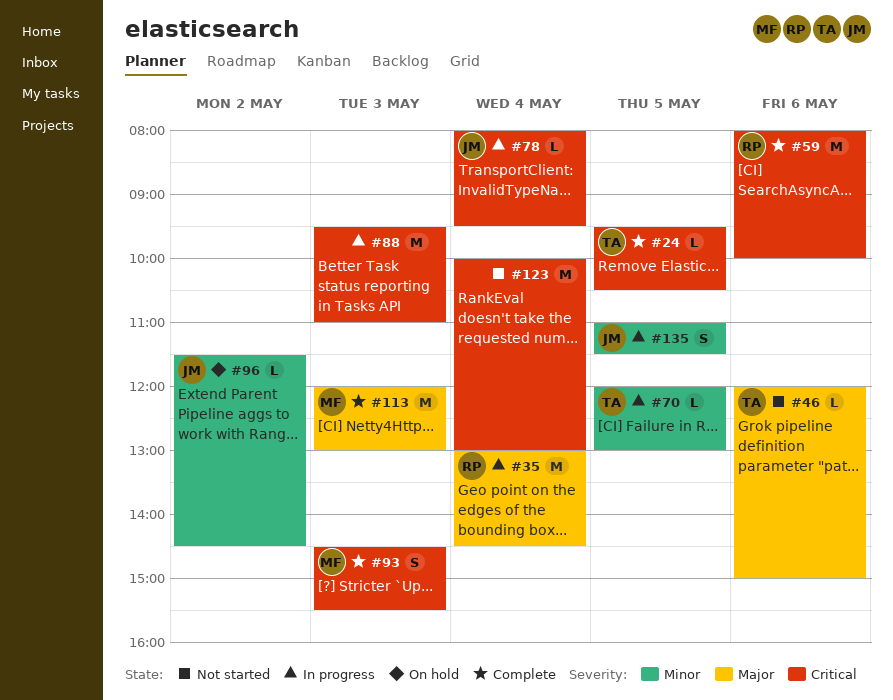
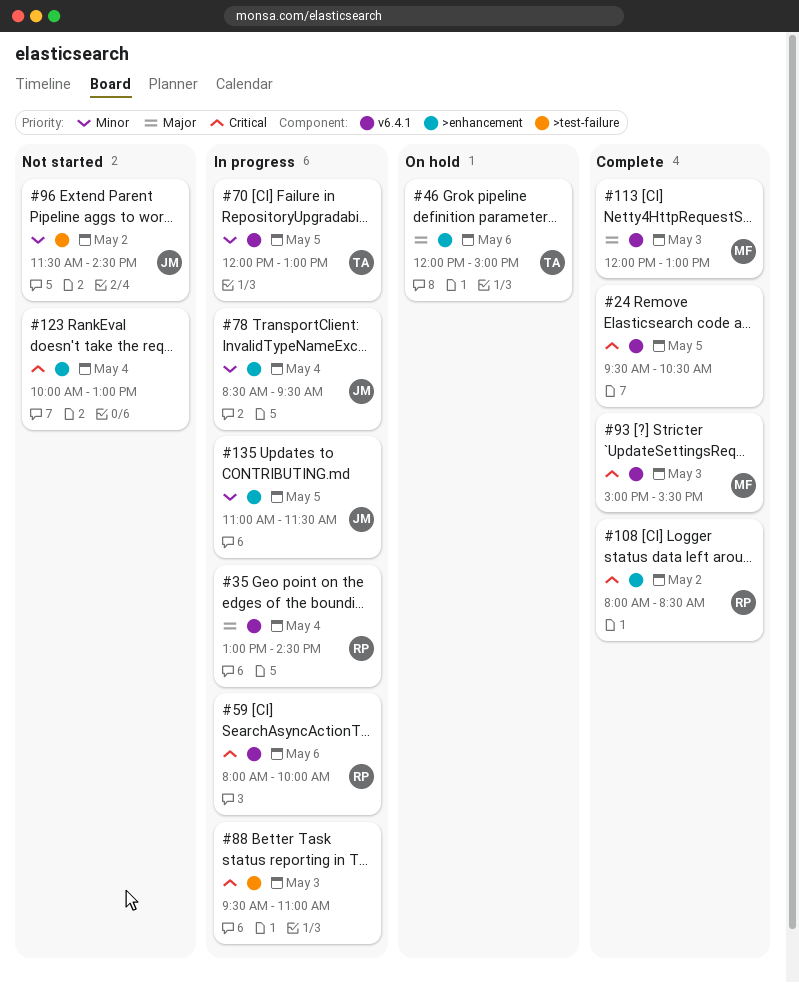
#24, owner: TA -> none
#46, status: Not started -> On hold
#59, status: Complete -> In progress
#78, priority: Critical -> Minor
#78, begins: 08:00 -> 08:30
#93, begins: 14:30 -> 15:00
#96, status: On hold -> Not started
#108: none -> present

